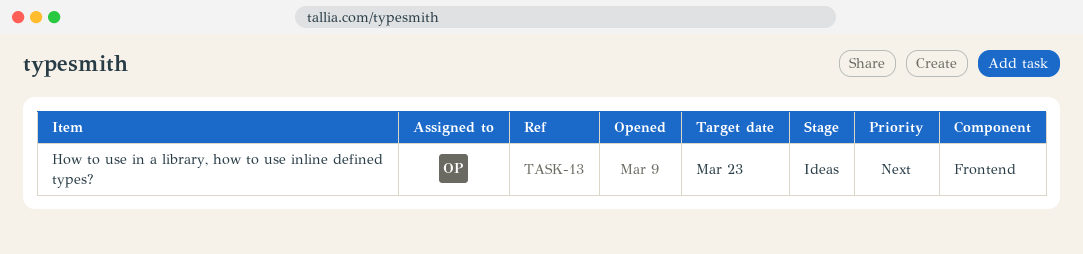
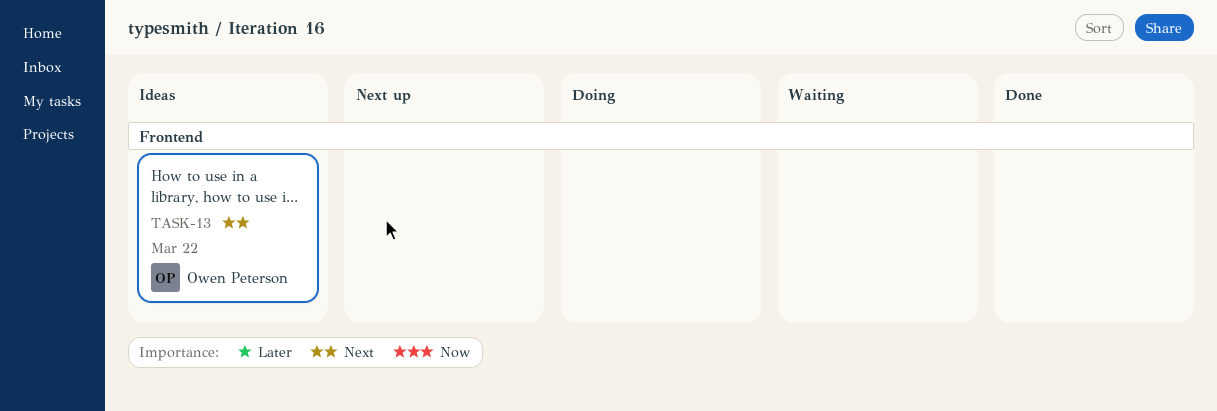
TASK-13, due: Mar 23 -> Mar 22

